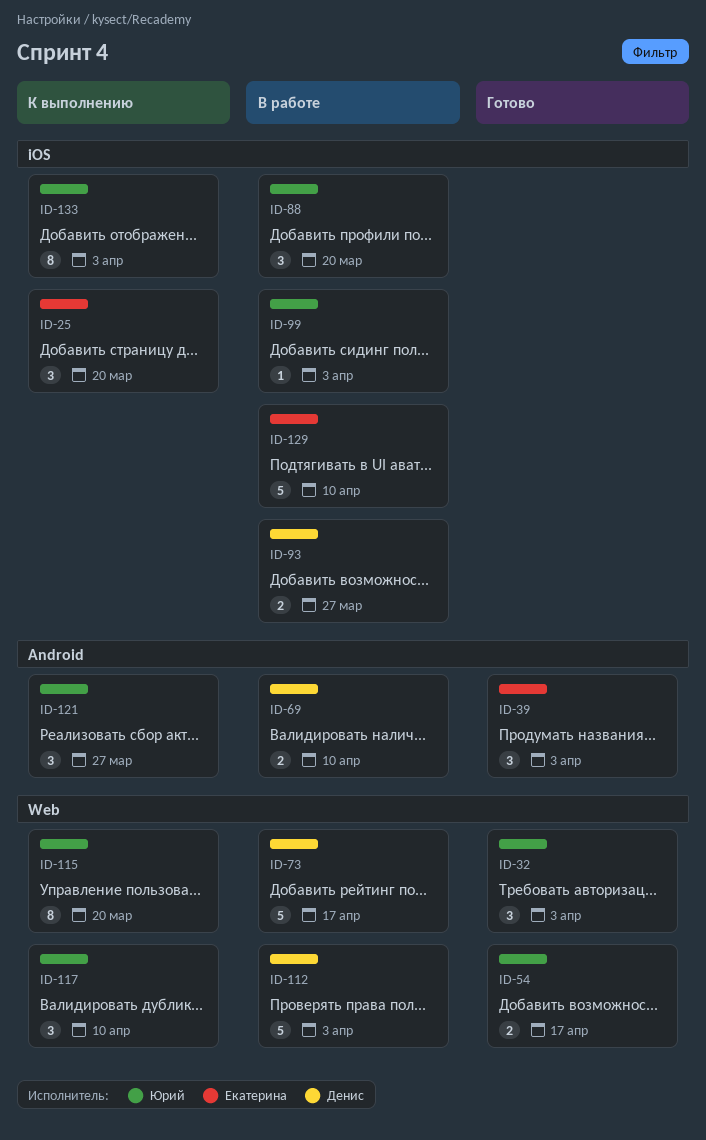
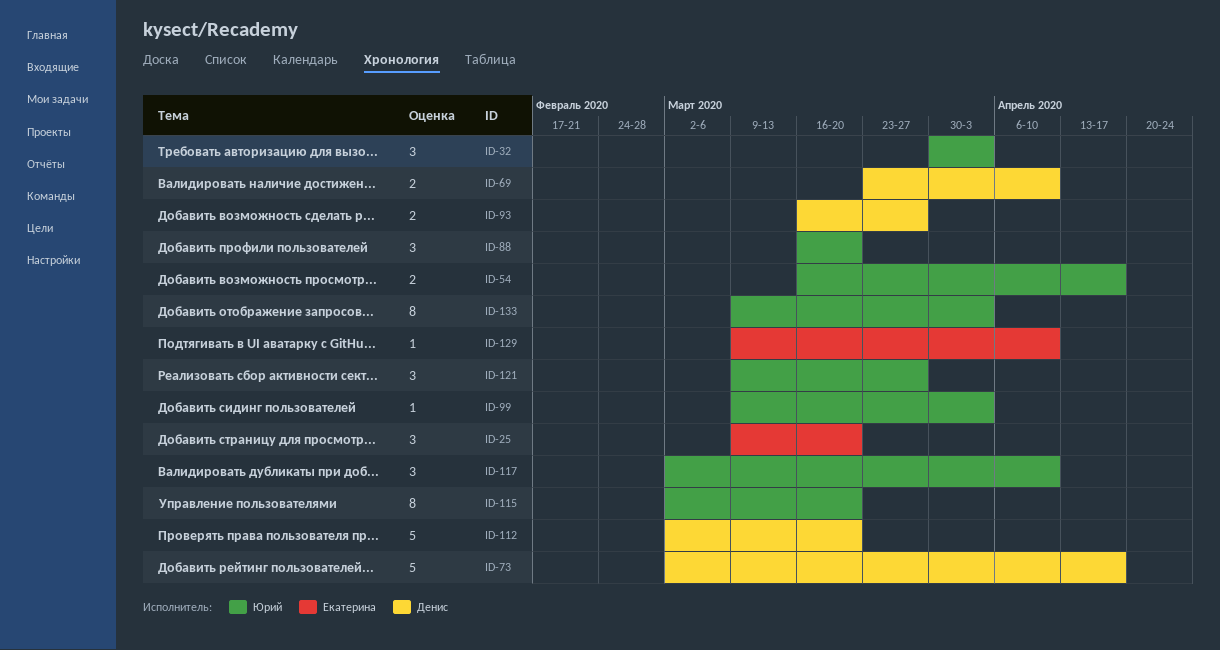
ID-39: present -> none
ID-112, due: Apr 3 -> Mar 20
ID-129, estimate: 5 -> 1

